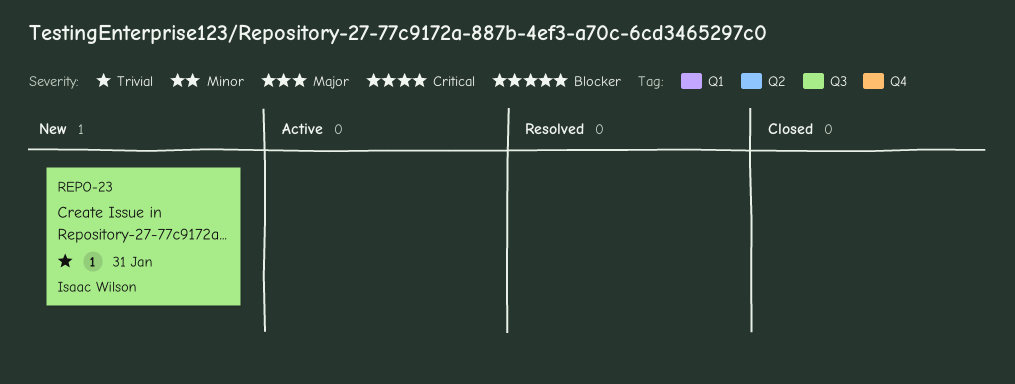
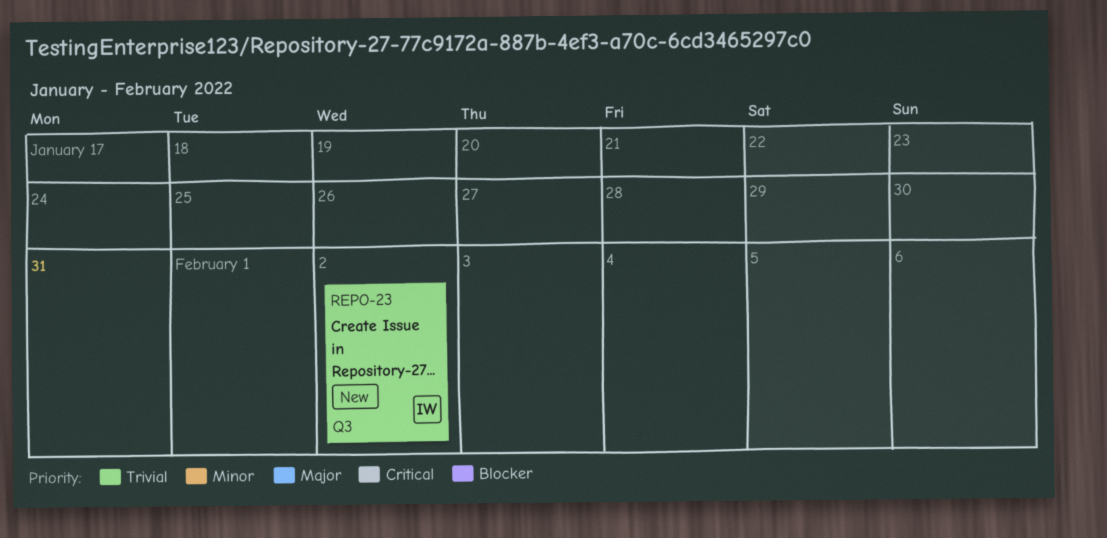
REPO-23, due: Jan 31 -> Feb 2

